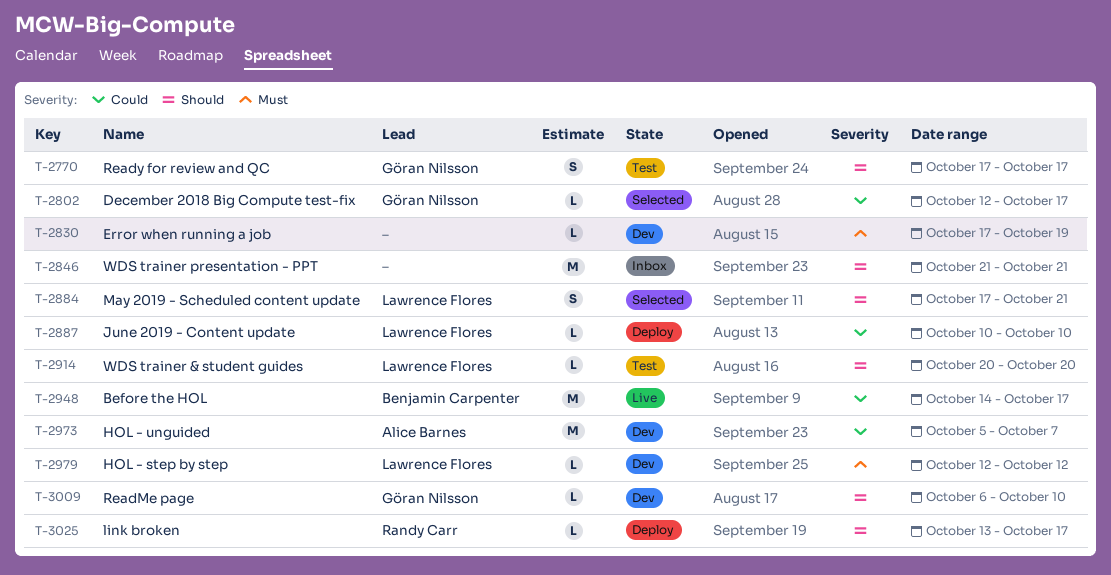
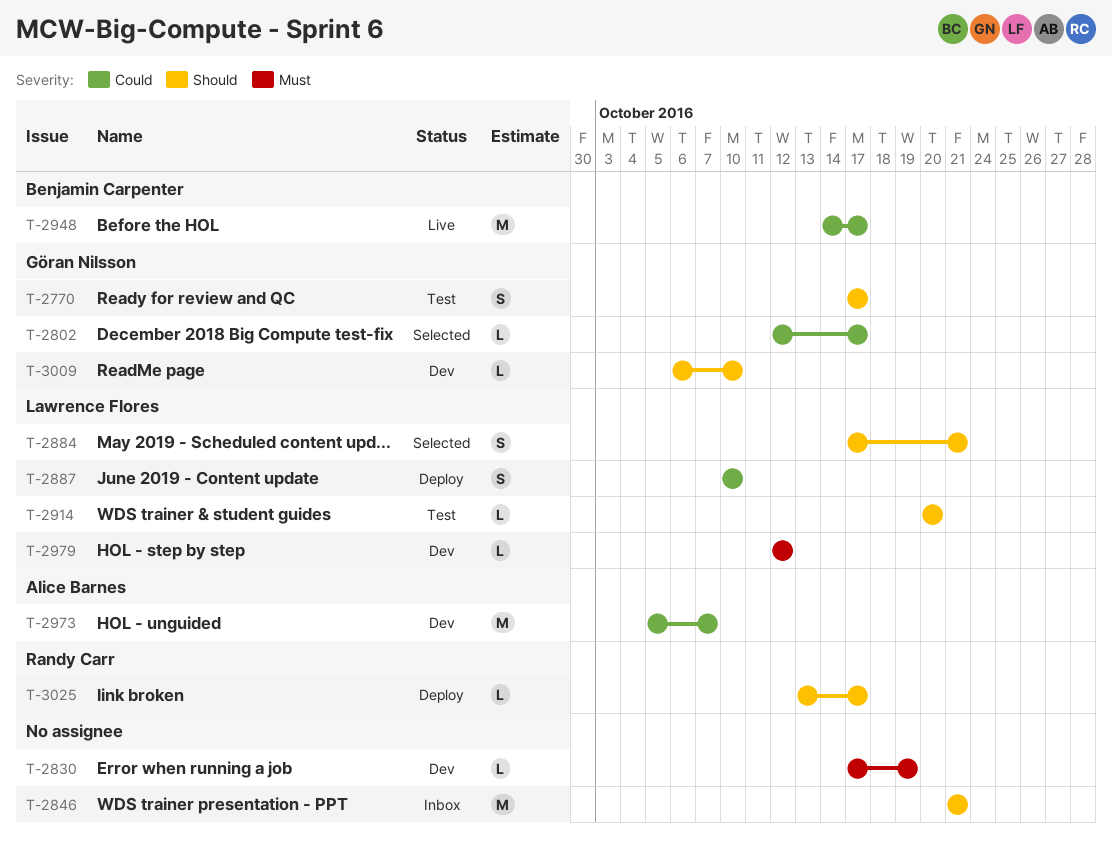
T-2887, estimate: L -> S

